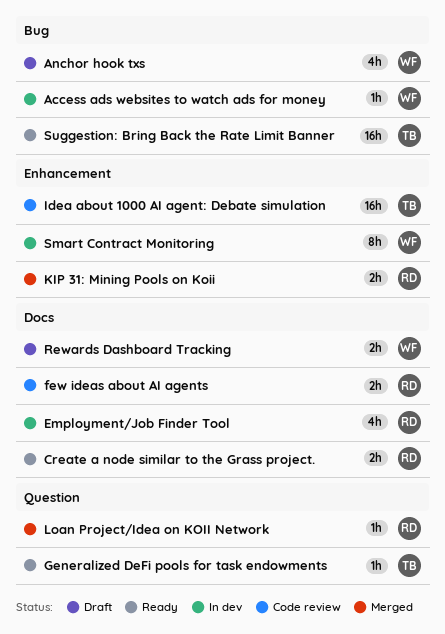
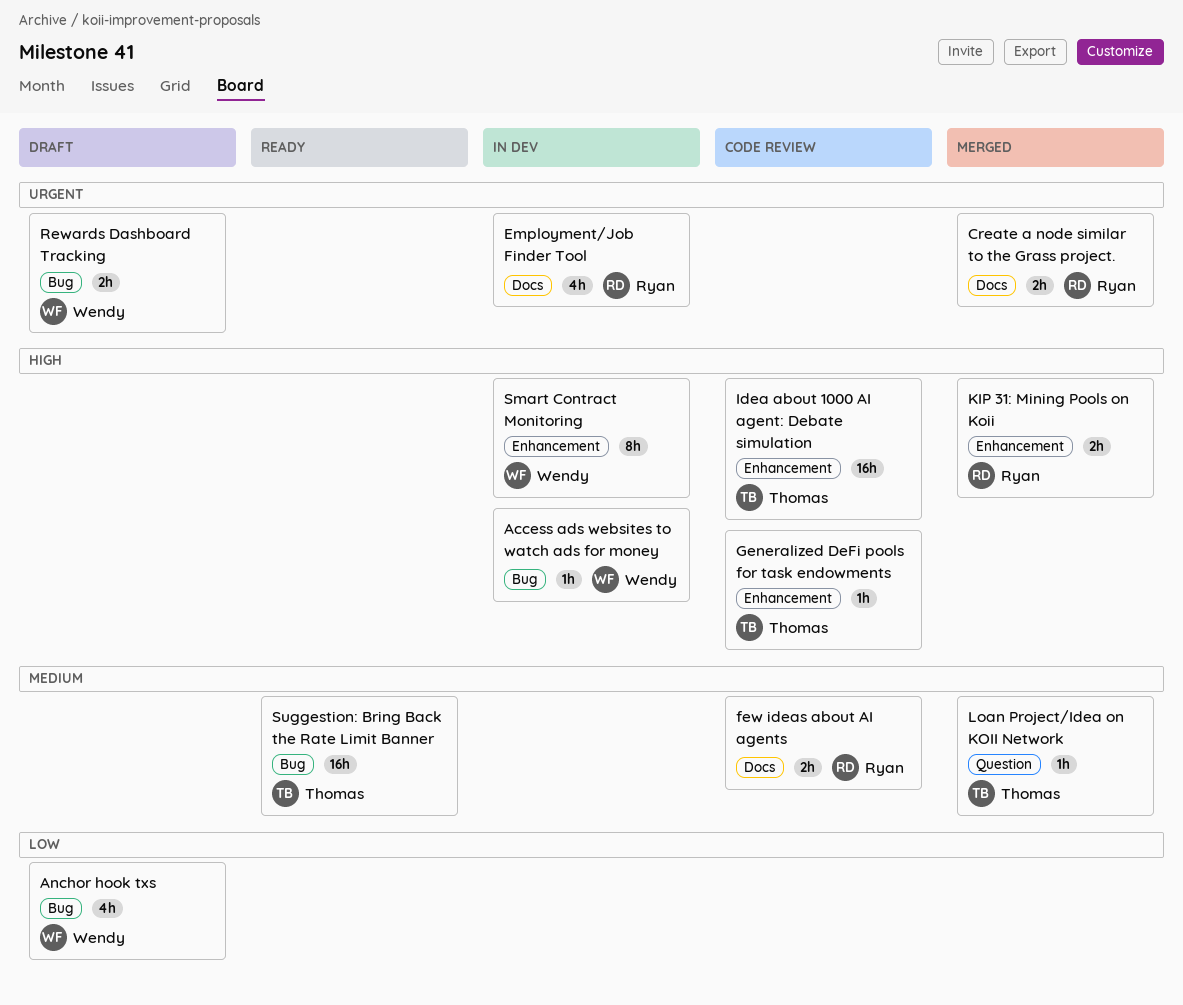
Create a node similar to the Grass project., status: Ready -> Merged
Generalized DeFi pools for task endowments, status: Ready -> Code review
Generalized DeFi pools for task endowments, label: Question -> Enhancement
Loan Project/Idea on KOII Network, owner: Ryan -> Thomas
Rewards Dashboard Tracking, label: Docs -> Bug

